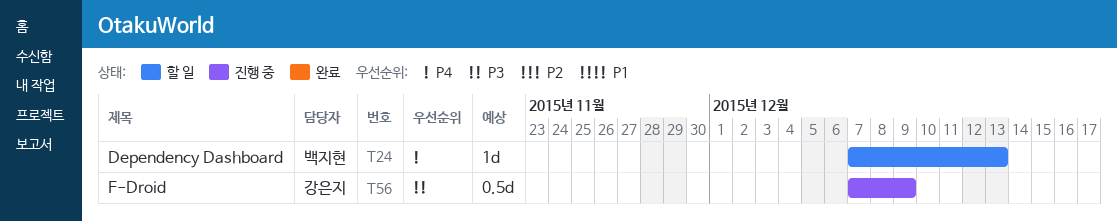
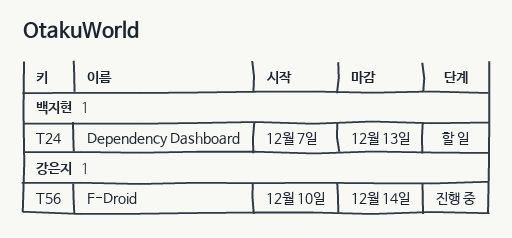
T56, start: Dec 7 -> Dec 10
T56, due: Dec 9 -> Dec 14

